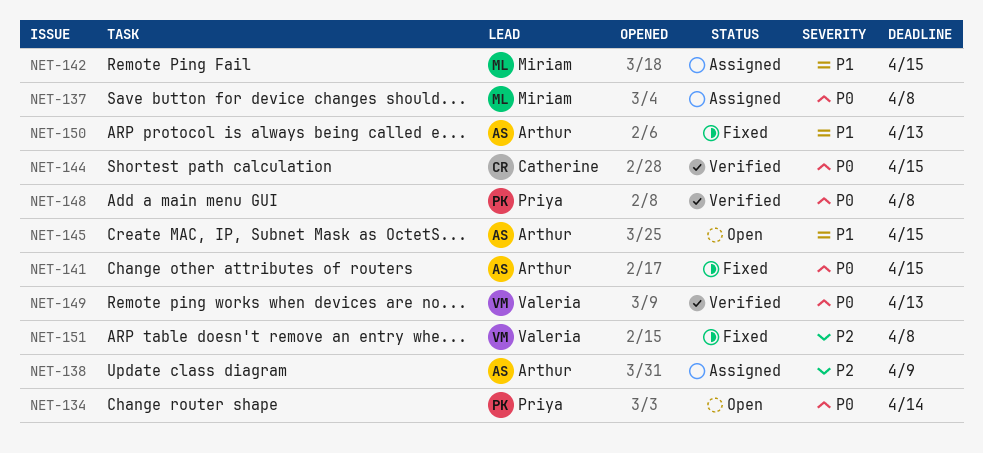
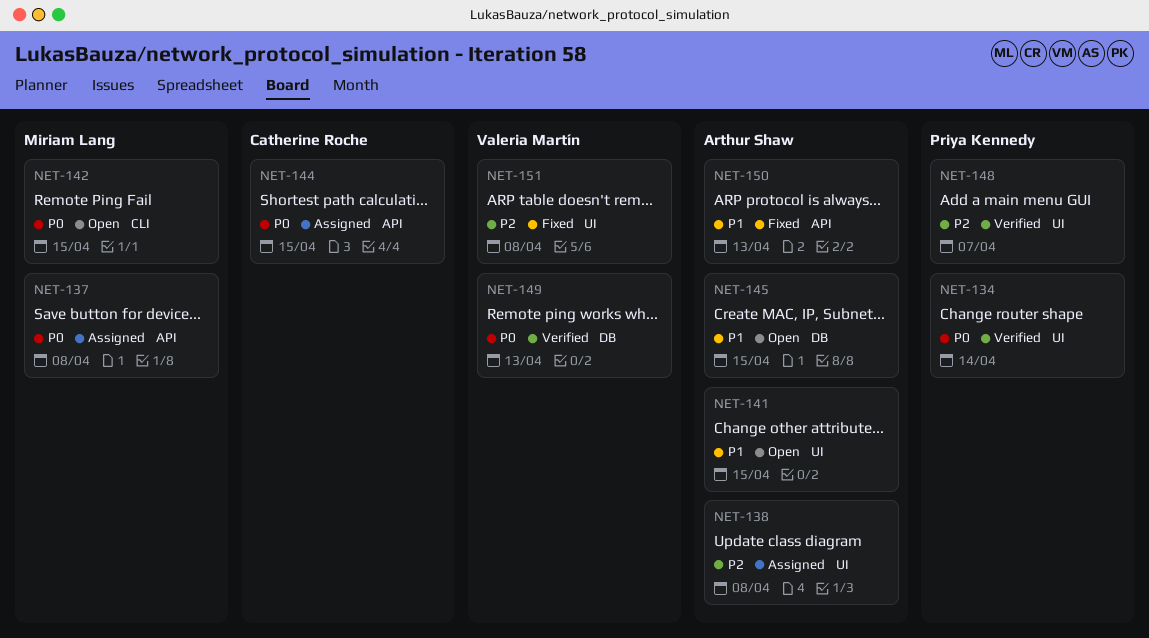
NET-134, status: Open -> Verified
NET-138, due: Apr 9 -> Apr 8
NET-141, status: Fixed -> Open
NET-141, priority: P0 -> P1
NET-142, status: Assigned -> Open
NET-142, priority: P1 -> P0
NET-144, status: Verified -> Assigned
NET-148, priority: P0 -> P2
NET-148, due: Apr 8 -> Apr 7

